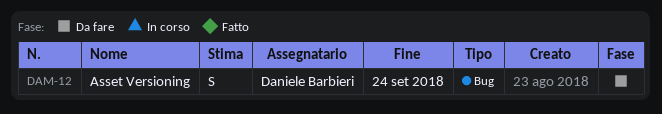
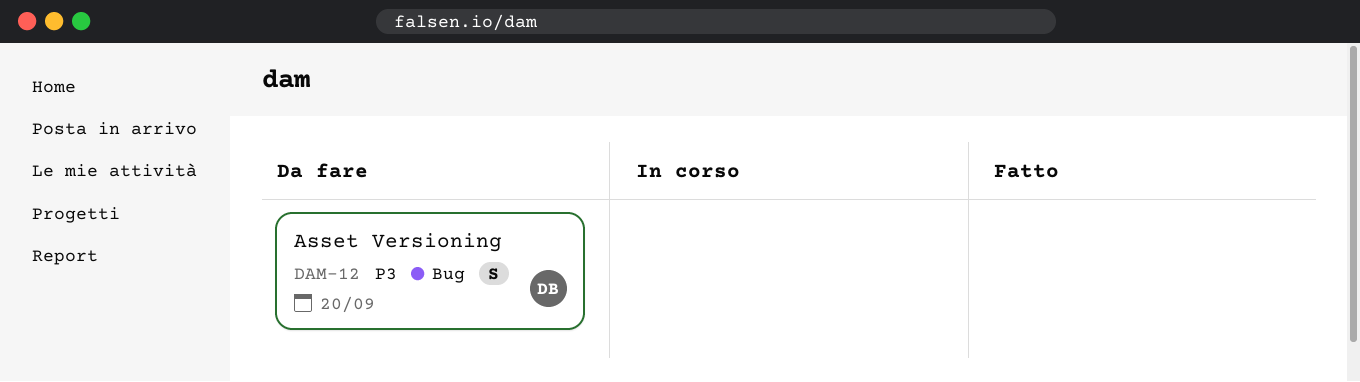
DAM-12, due: Sep 24 -> Sep 20

